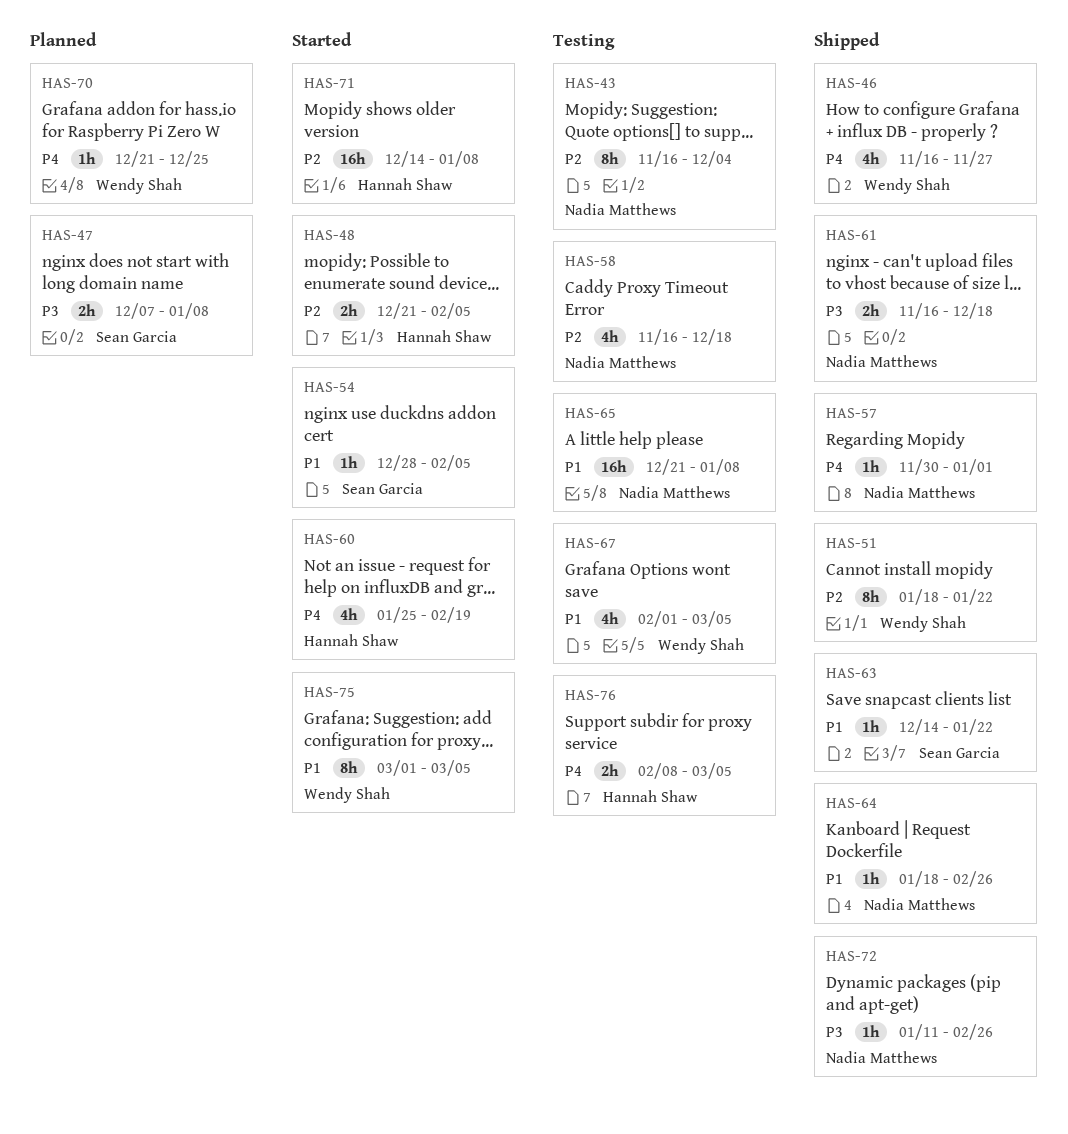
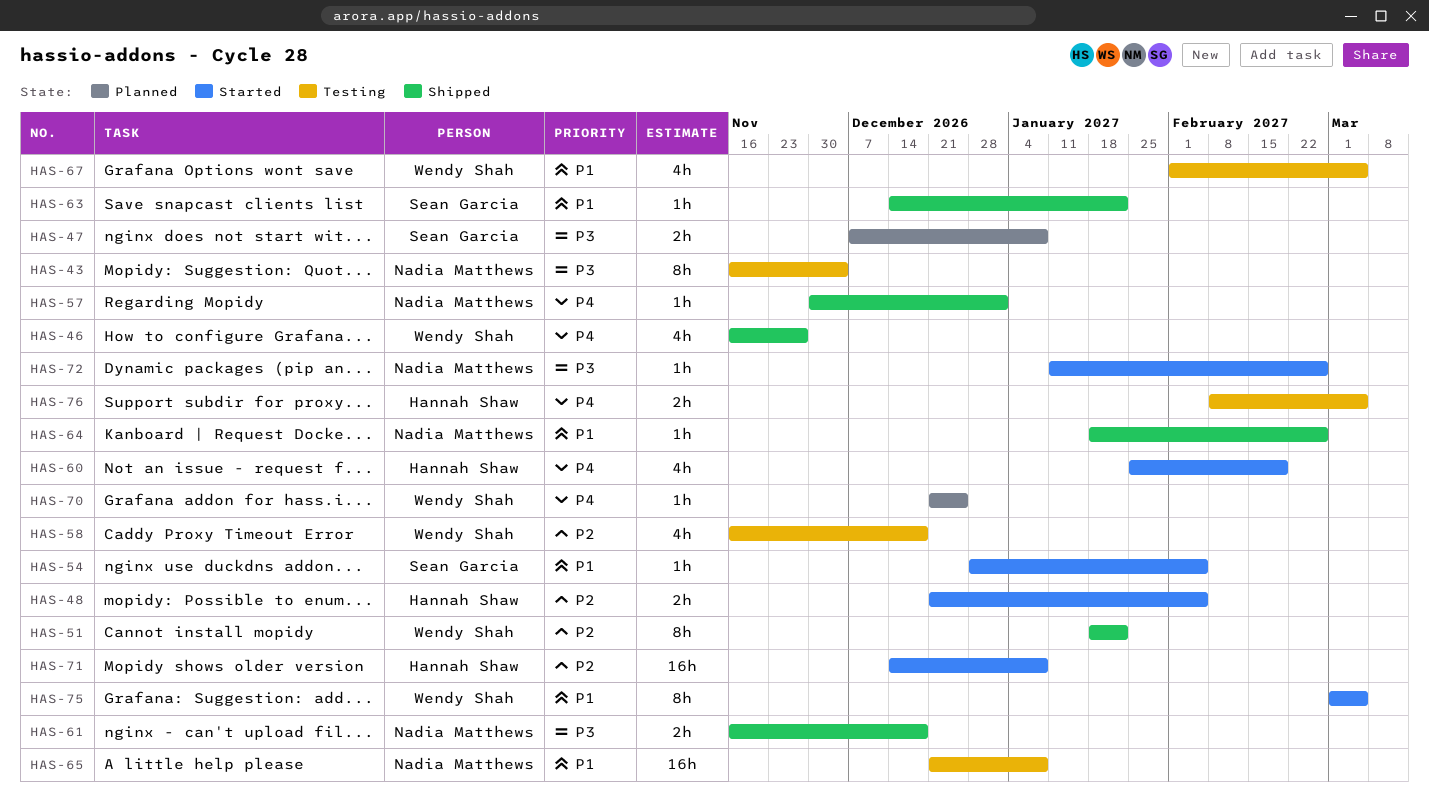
HAS-43, priority: P2 -> P3
HAS-58, owner: Nadia Matthews -> Wendy Shah
HAS-72, status: Shipped -> Started

